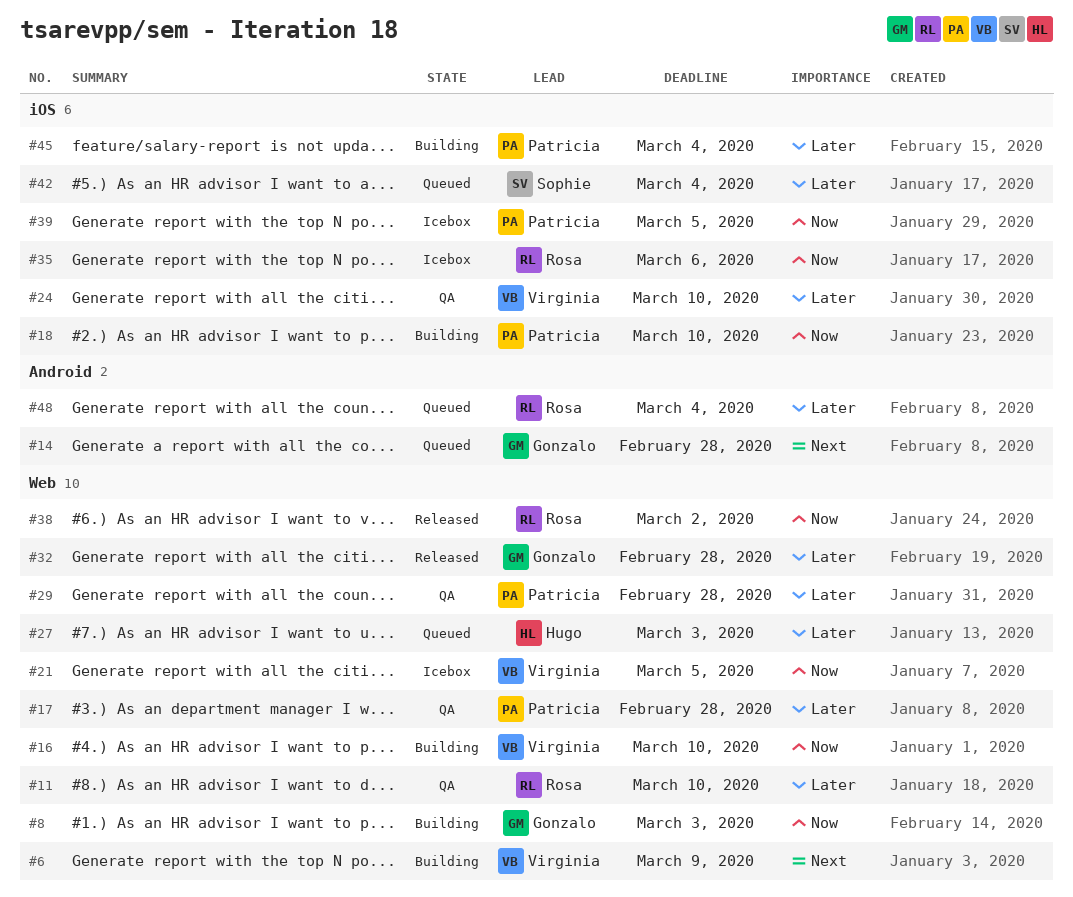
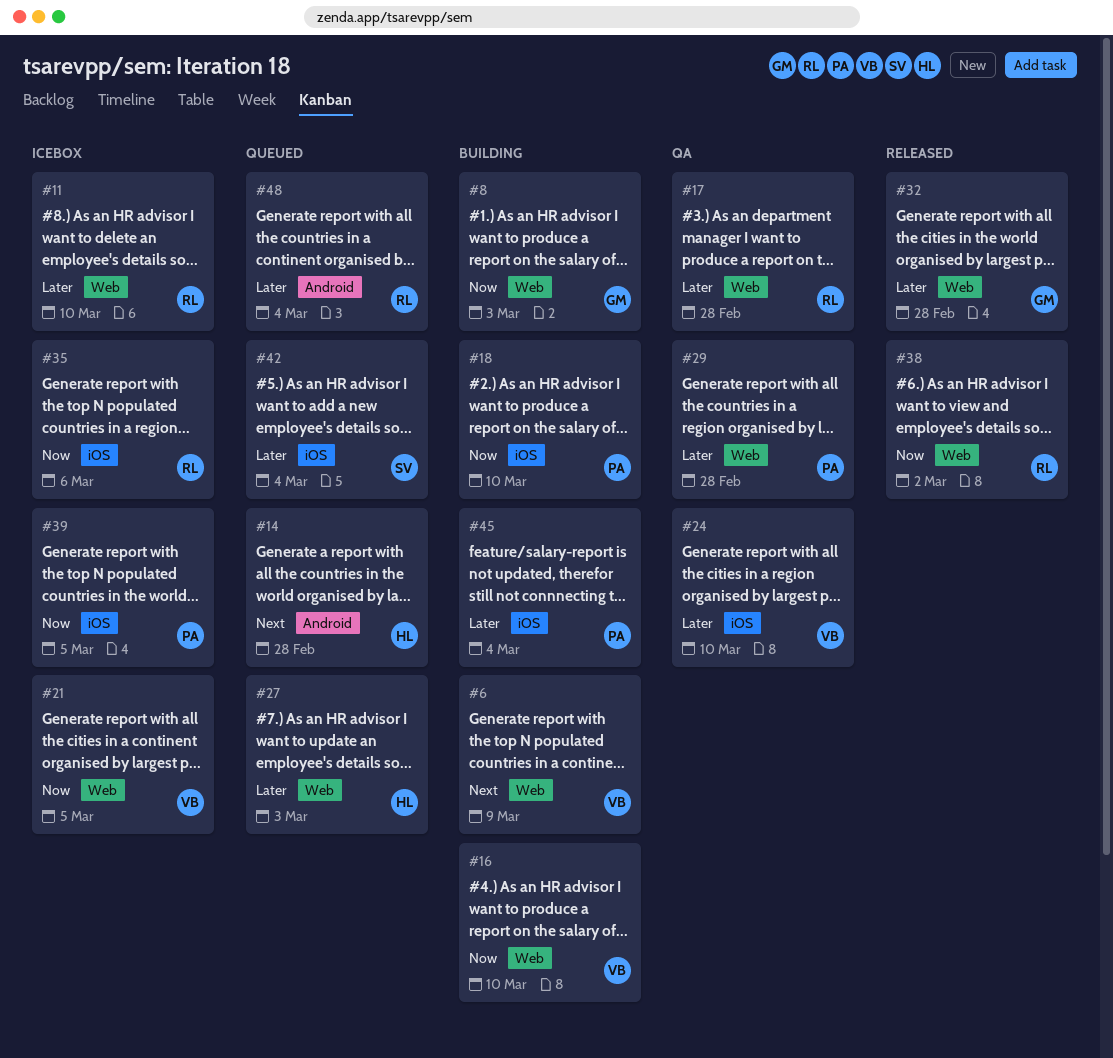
#11, status: QA -> Icebox
#14, owner: Gonzalo -> Hugo
#17, owner: Patricia -> Rosa

